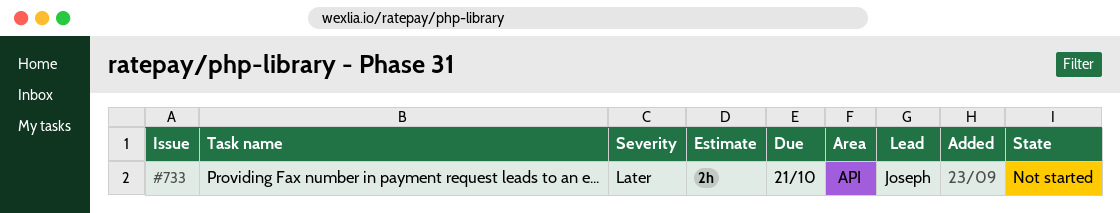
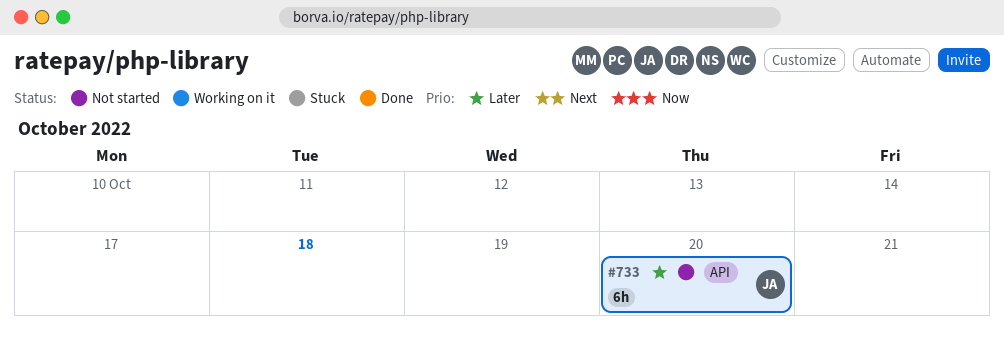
#733, estimate: 2h -> 6h
#733, due: Oct 21 -> Oct 20

